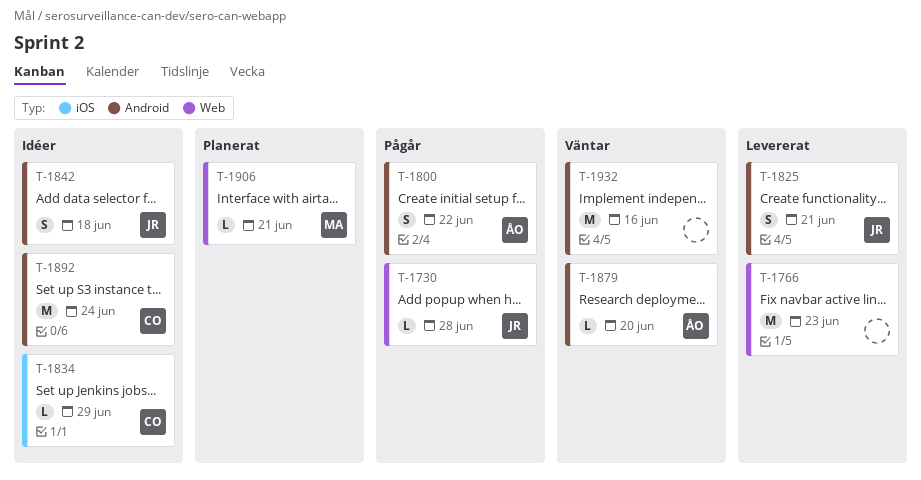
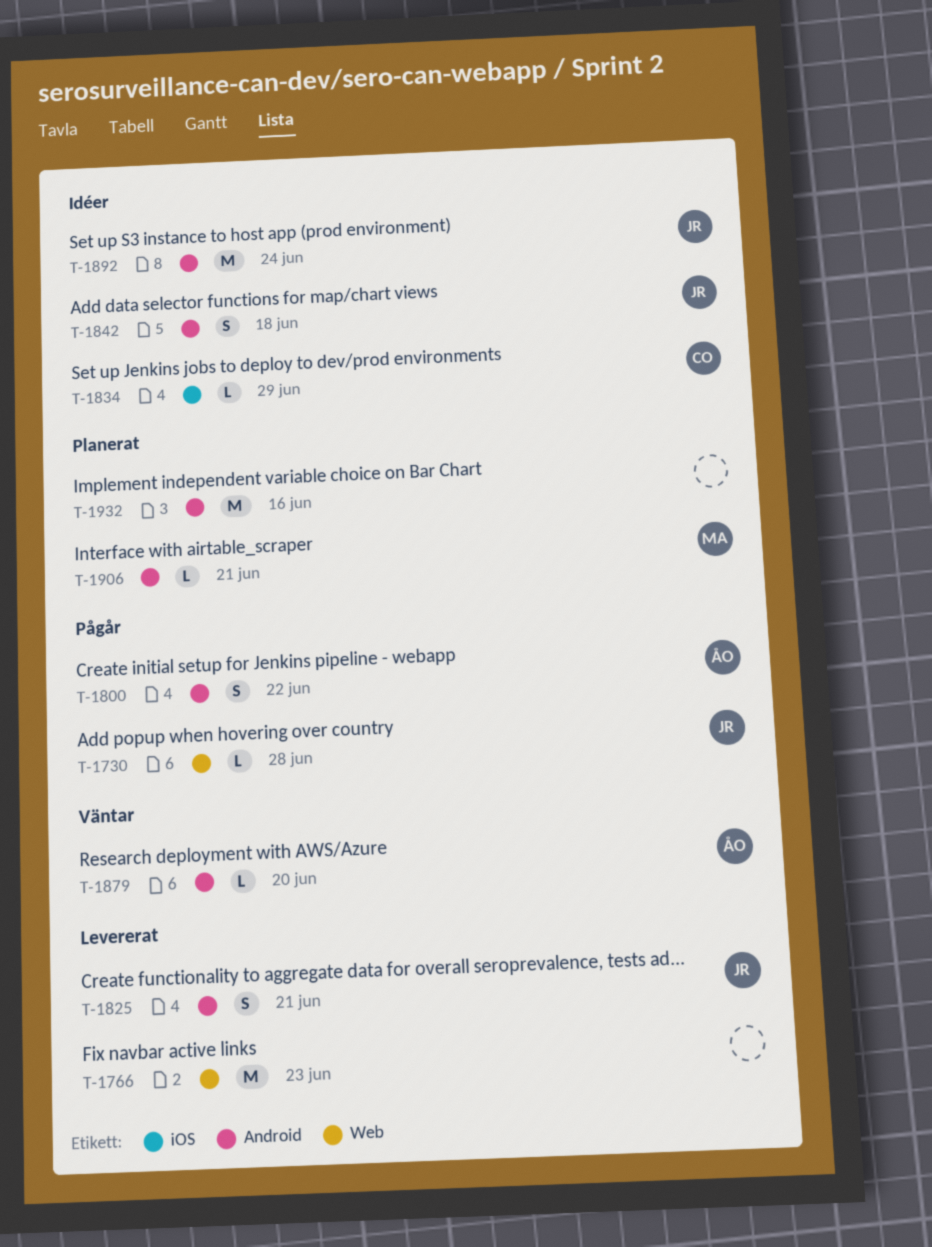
T-1892, owner: CO -> JR
T-1906, label: Web -> Android
T-1932, status: Väntar -> Planerat

